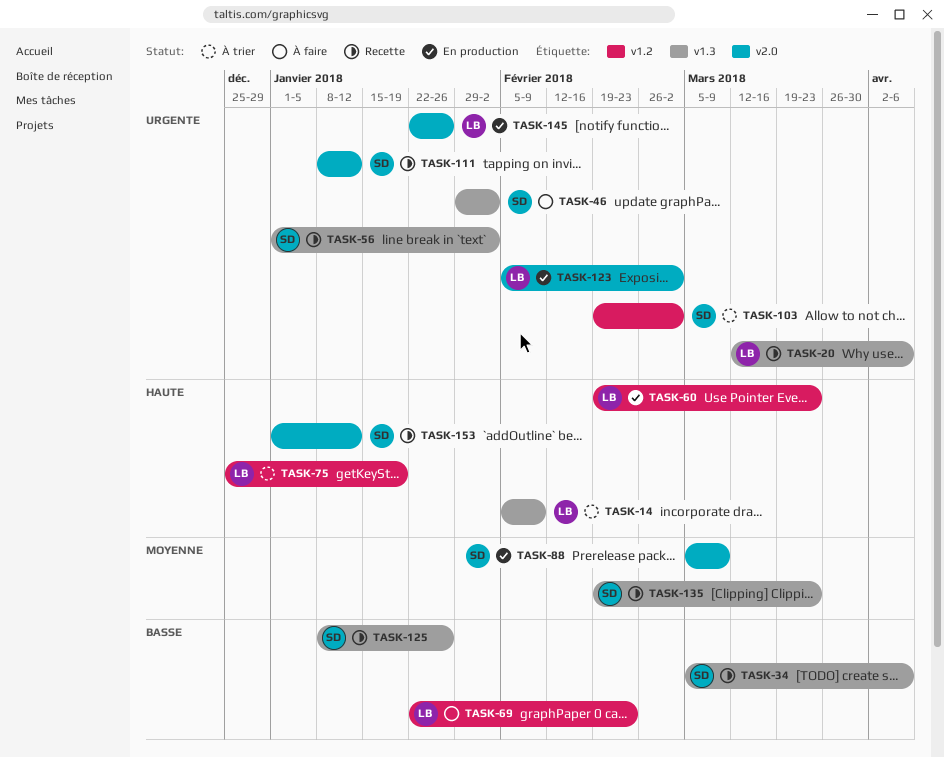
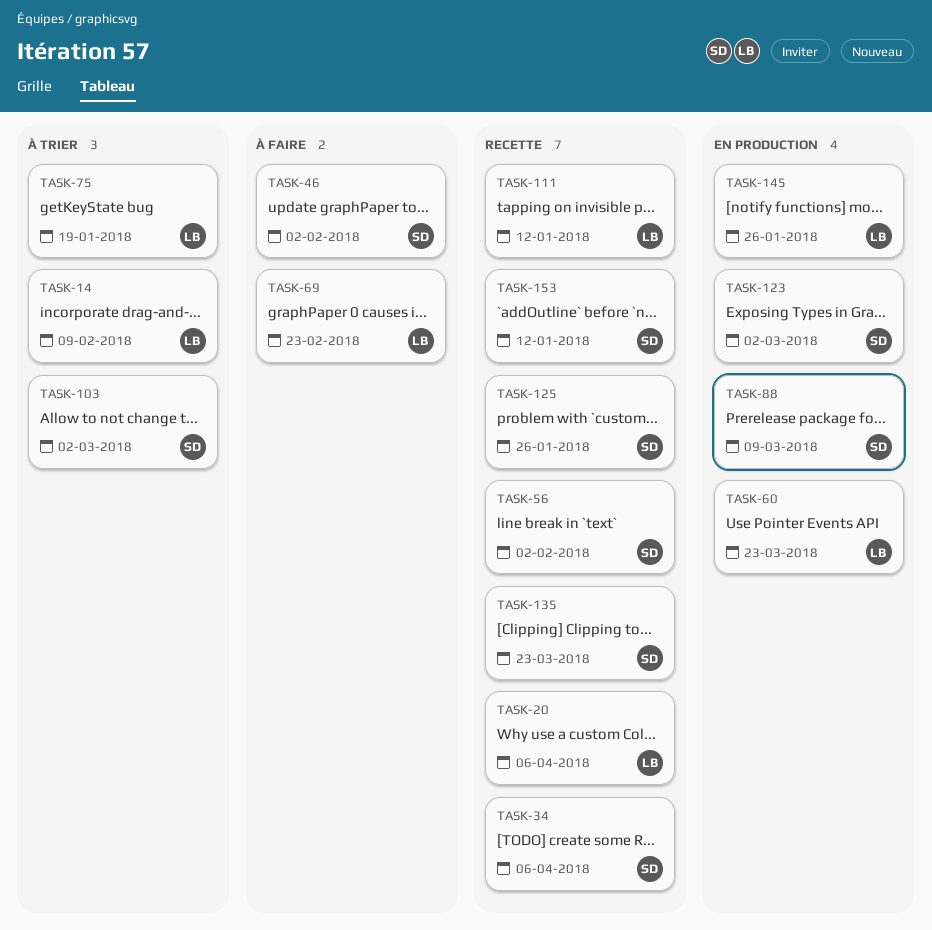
TASK-111, owner: SD -> LB
TASK-123, owner: LB -> SD

